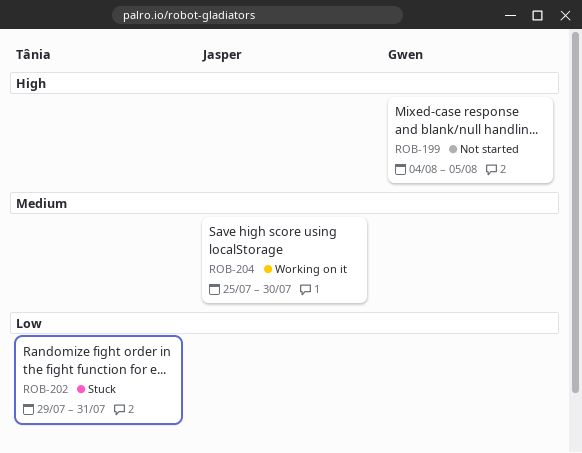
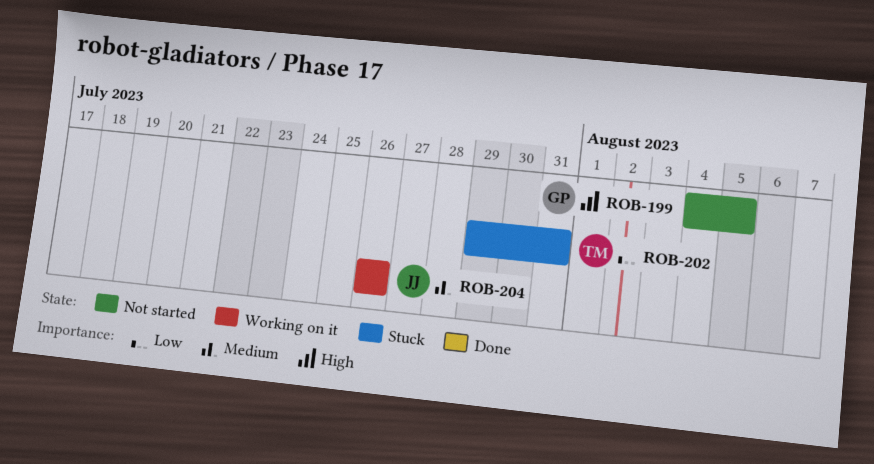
ROB-204, start: Jul 25 -> Jul 26
ROB-204, due: Jul 30 -> Jul 26

